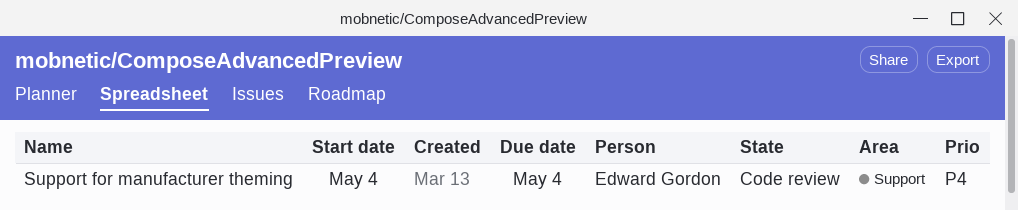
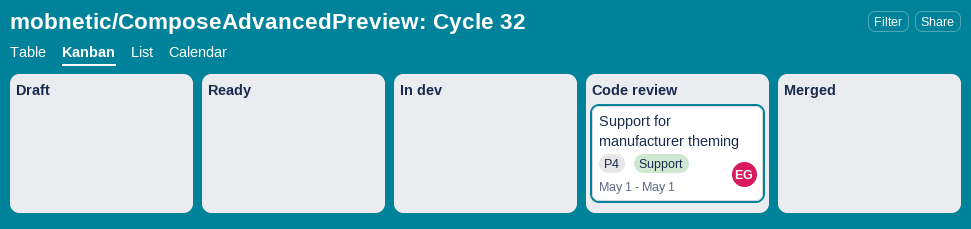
Support for manufacturer theming, start: May 4 -> May 1
Support for manufacturer theming, due: May 4 -> May 1

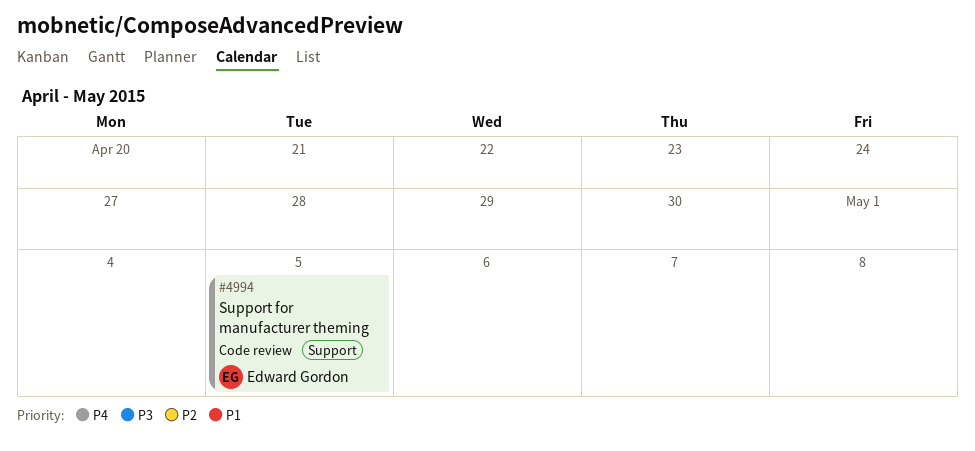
Support for manufacturer theming, due: May 1 -> May 5

